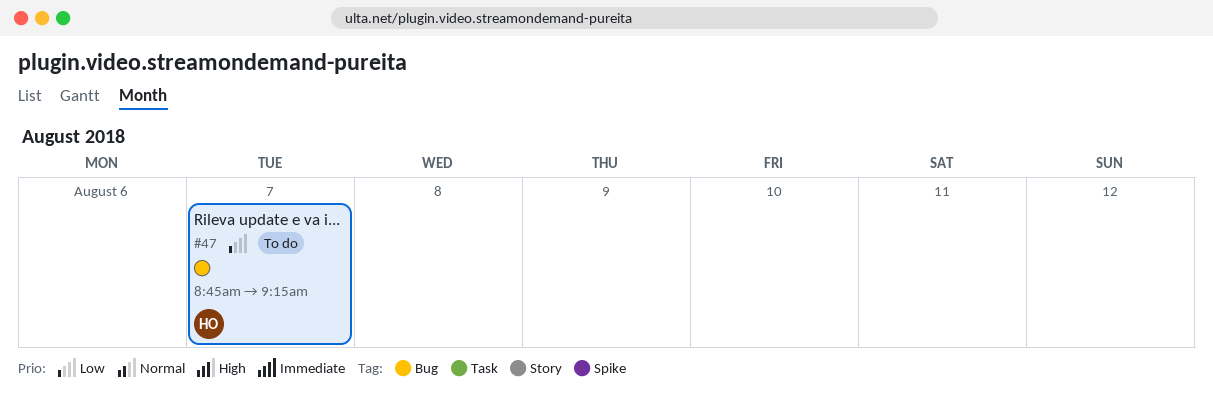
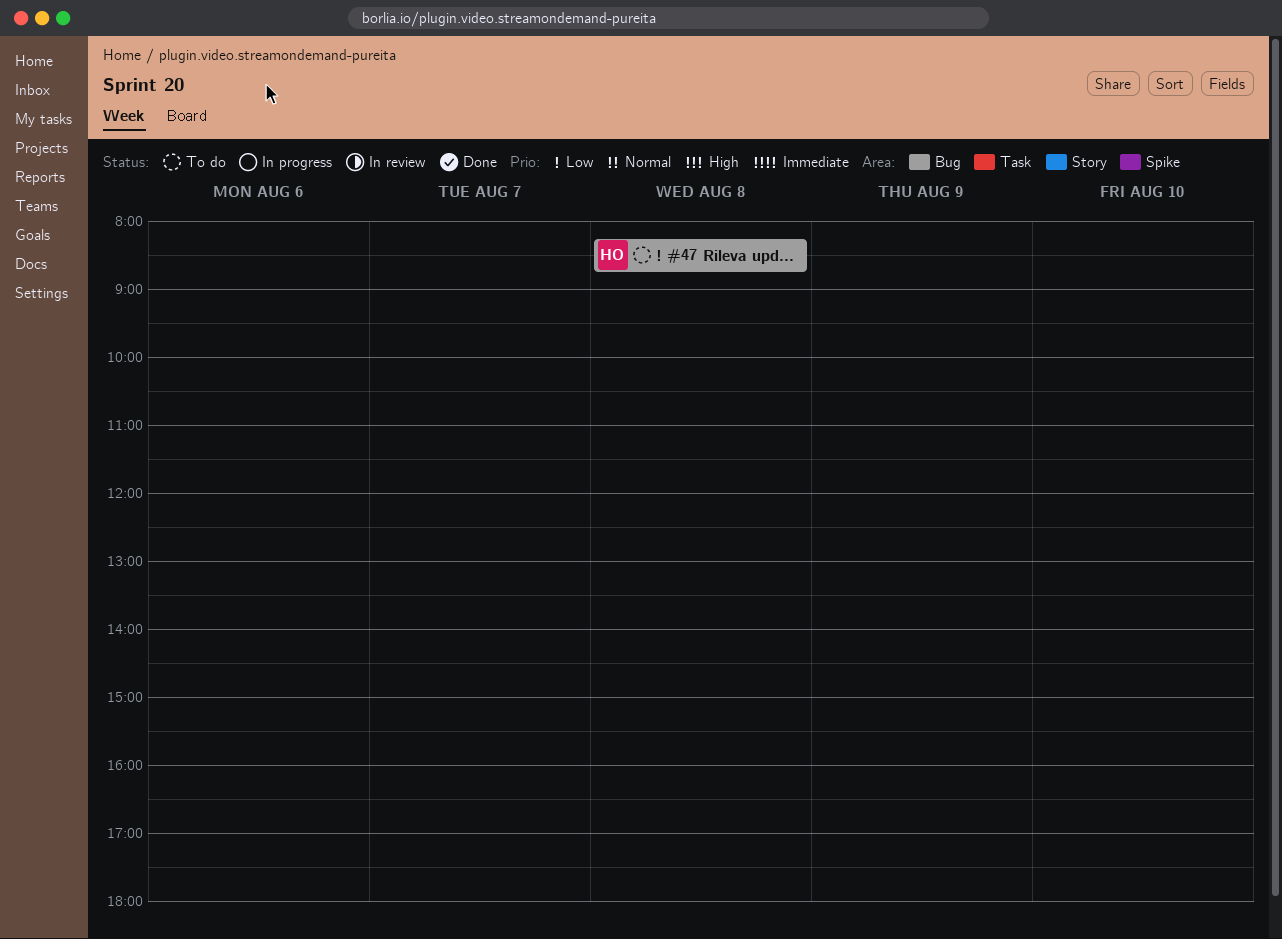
#47, day: Aug 7 -> Aug 8
#47, begins: 08:45 -> 08:15
#47, ends: 09:15 -> 08:45

